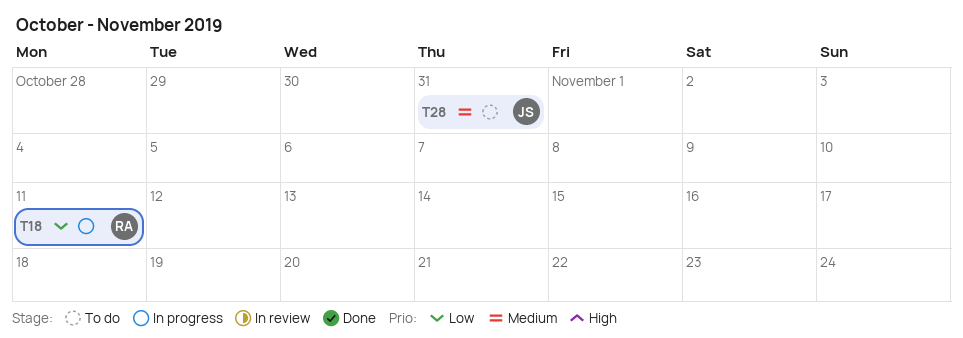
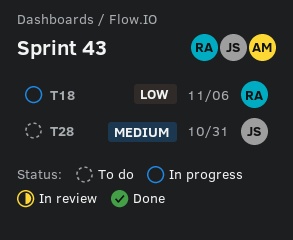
T18, due: Nov 11 -> Nov 6

